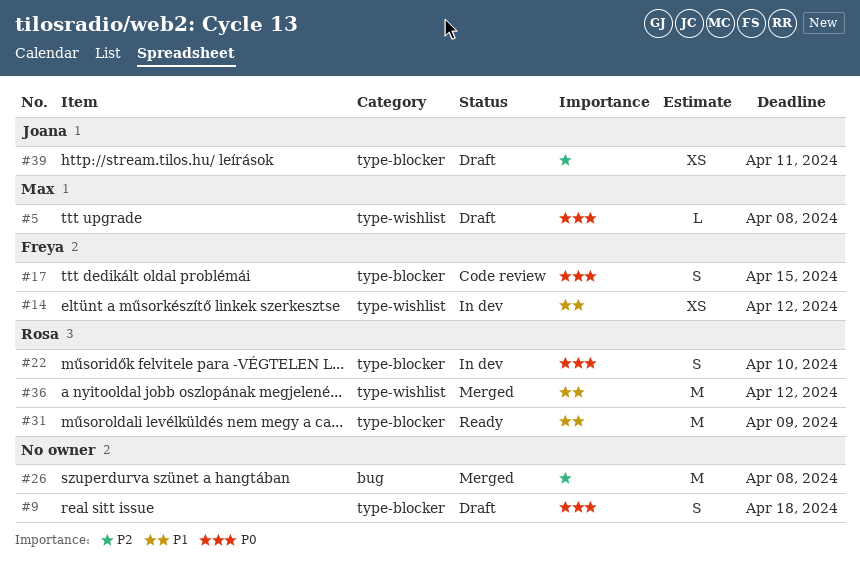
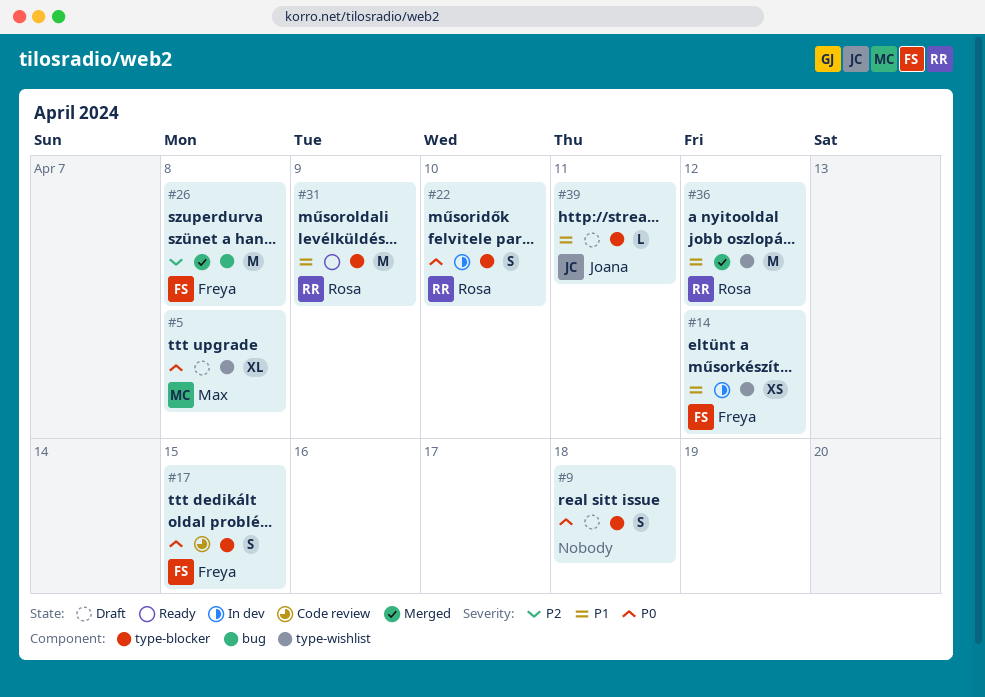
#5, estimate: L -> XL
#26, owner: none -> Freya
#39, priority: P2 -> P1
#39, estimate: XS -> L

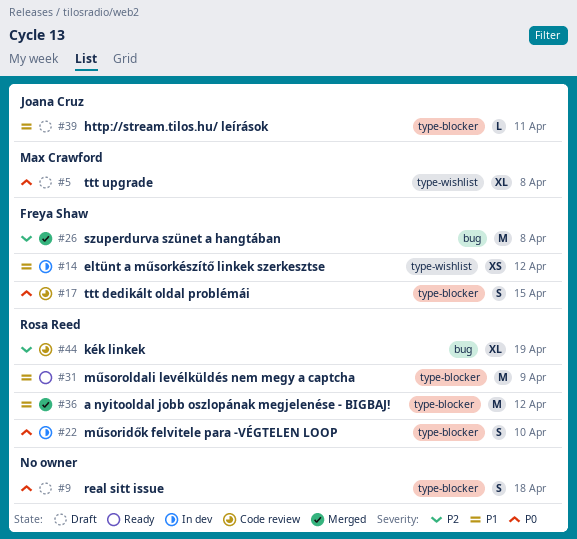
#36, label: type-wishlist -> type-blocker
#44: none -> present

